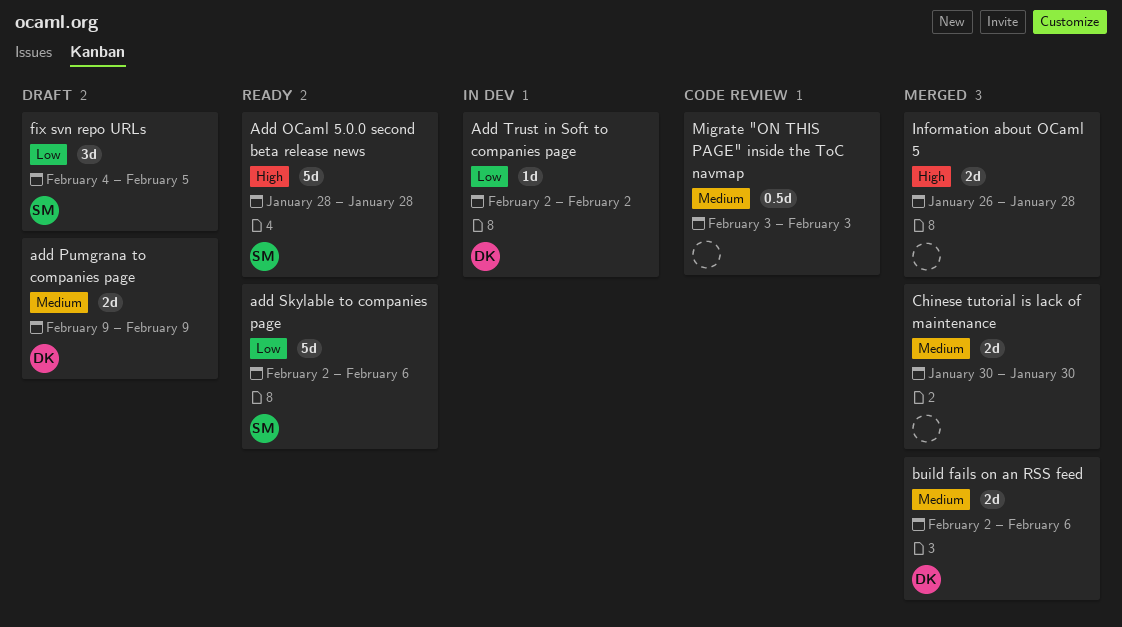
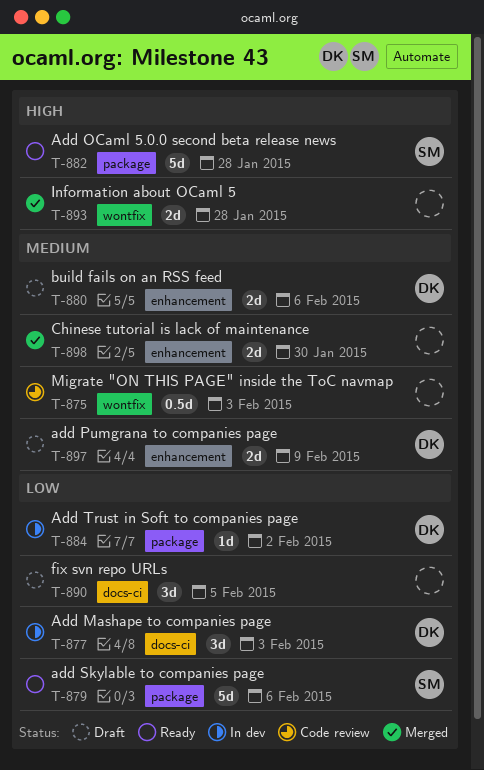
Add Mashape to companies page: none -> present
build fails on an RSS feed, status: Merged -> Draft
fix svn repo URLs, owner: SM -> none

